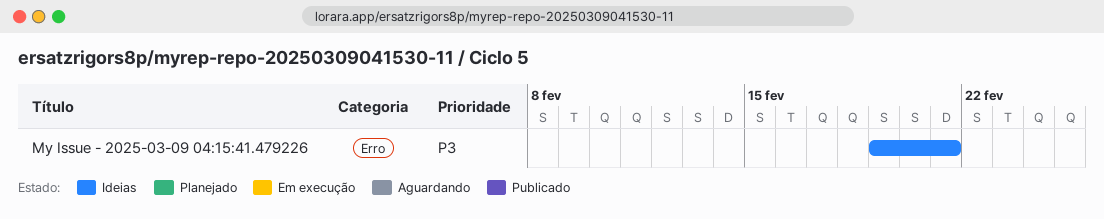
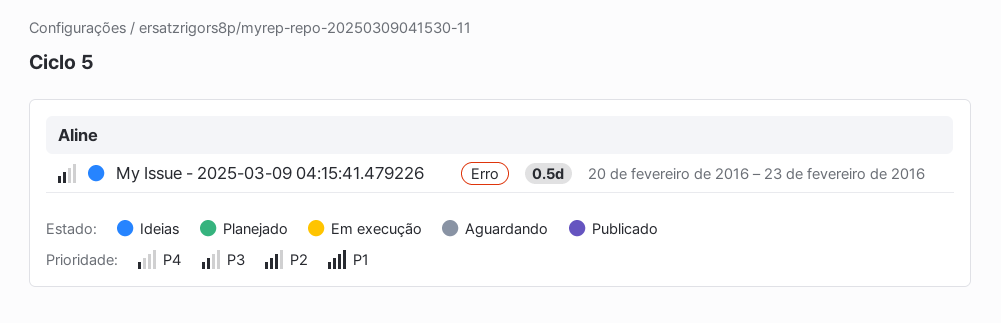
My Issue - 2025-03-09 04:15:41.479226, start: Feb 19 -> Feb 20
My Issue - 2025-03-09 04:15:41.479226, due: Feb 21 -> Feb 23

